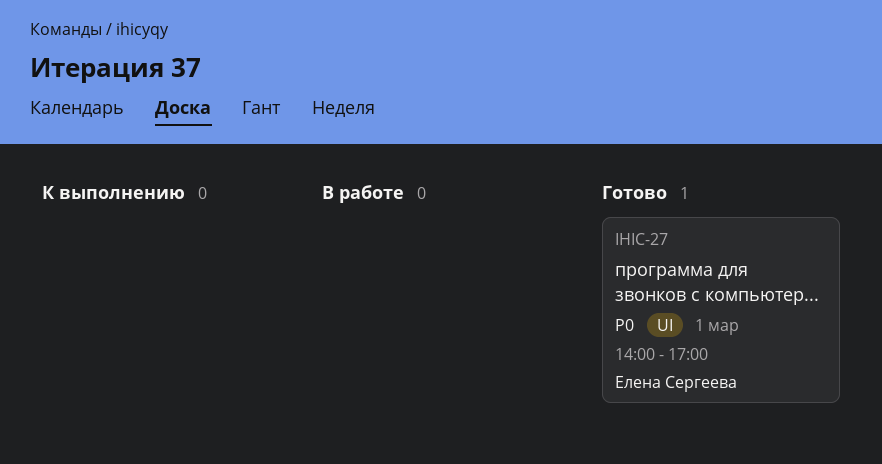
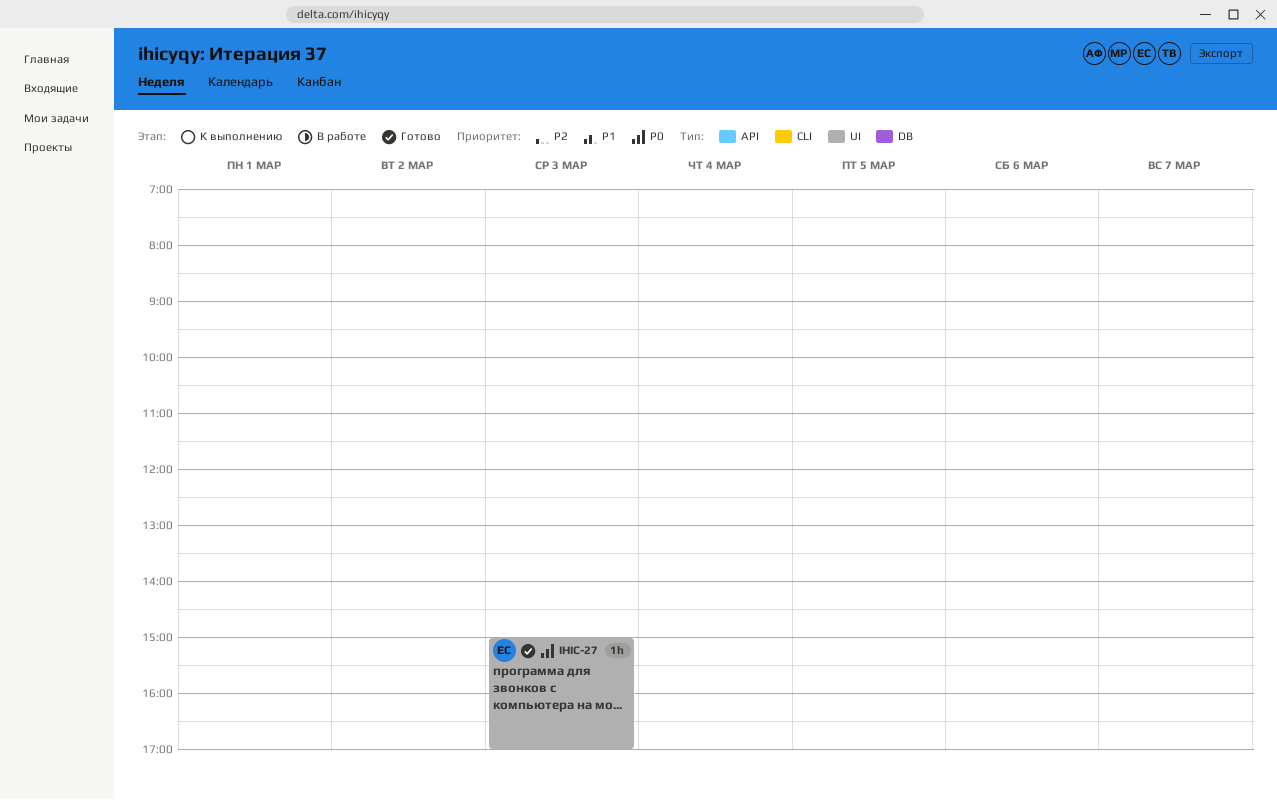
IHIC-27, day: Mar 1 -> Mar 3
IHIC-27, begins: 14:00 -> 15:00

